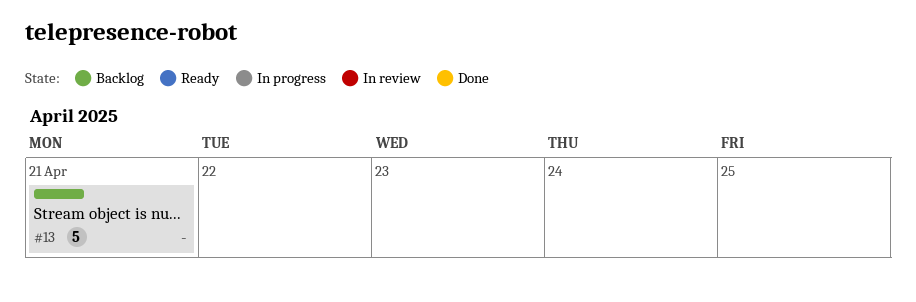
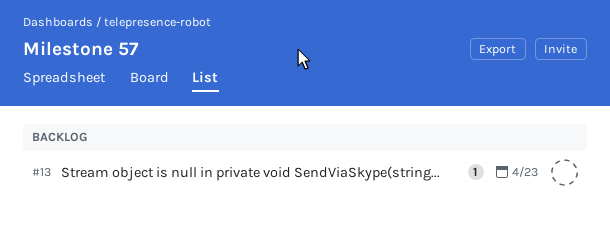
#13, estimate: 5 -> 1
#13, due: Apr 21 -> Apr 23

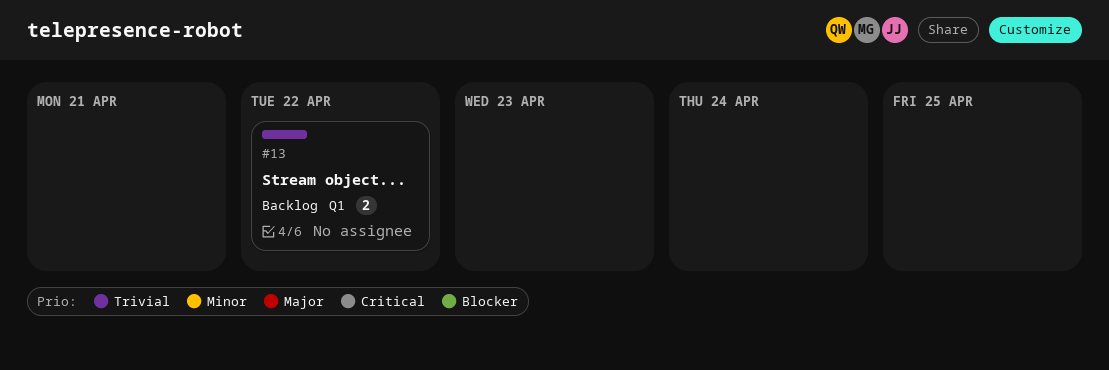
#13, estimate: 1 -> 2
#13, due: Apr 23 -> Apr 22

